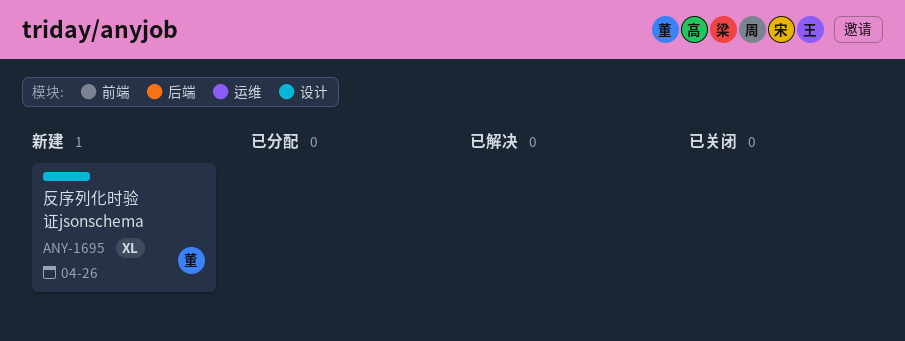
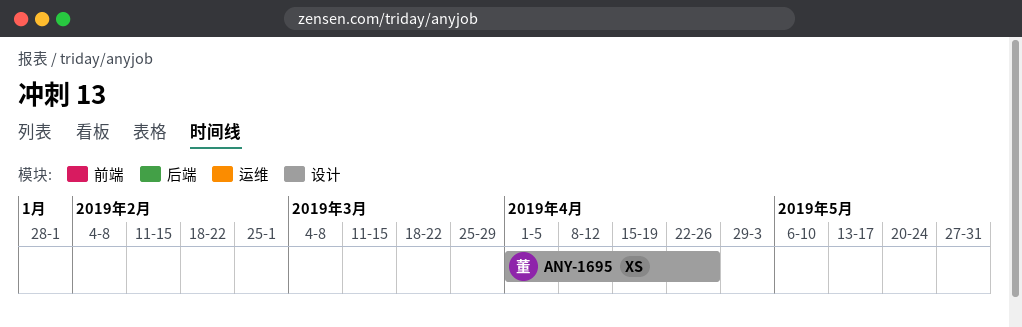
ANY-1695, estimate: XL -> XS

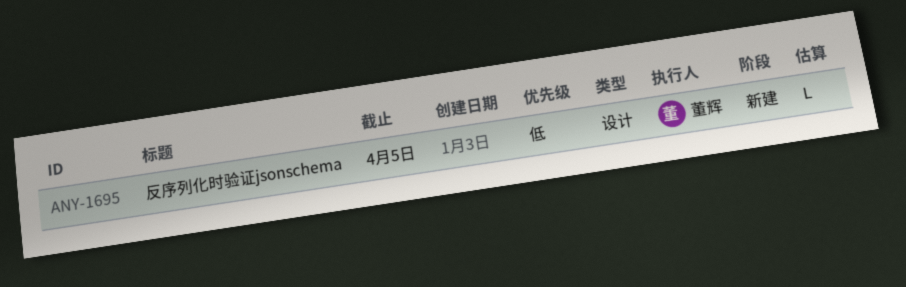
ANY-1695, estimate: XS -> L
ANY-1695, due: Apr 26 -> Apr 5

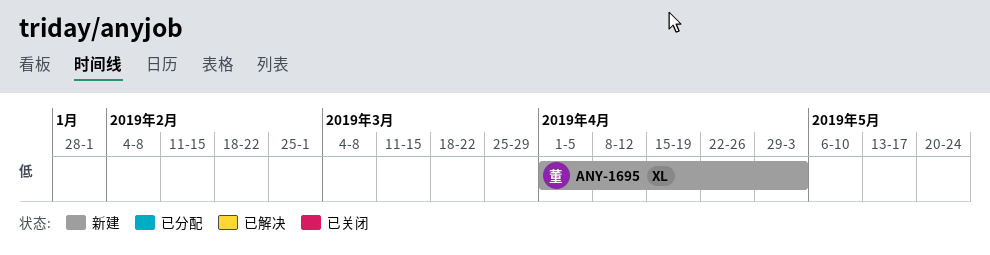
ANY-1695, estimate: L -> XL
ANY-1695, due: Apr 5 -> May 3

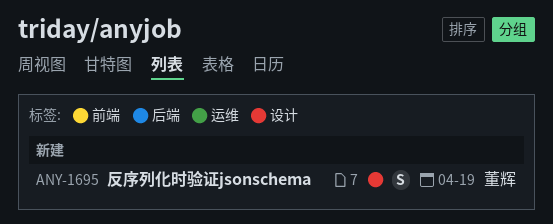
ANY-1695, estimate: XL -> S
ANY-1695, due: May 3 -> Apr 19

